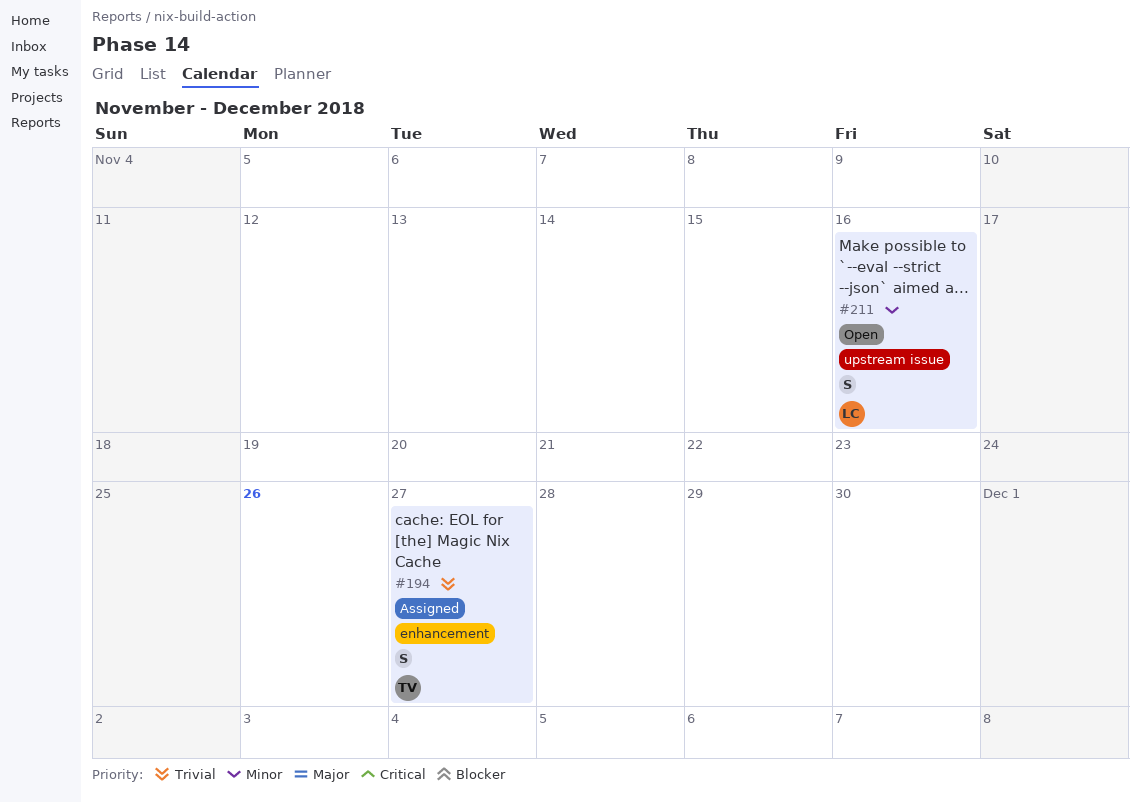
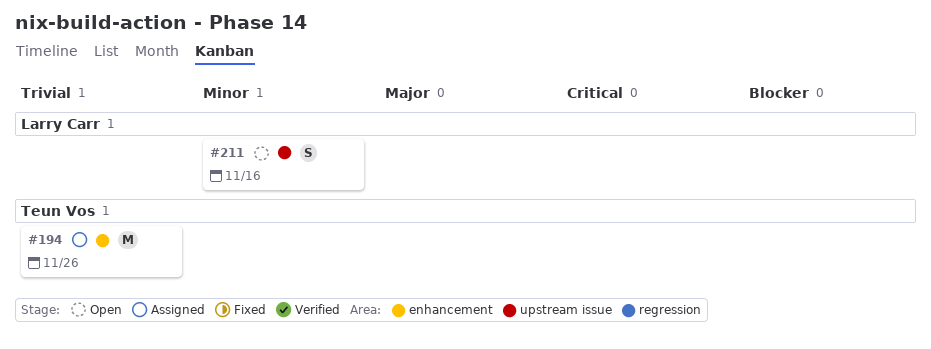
#194, estimate: S -> M
#194, due: Nov 27 -> Nov 26

